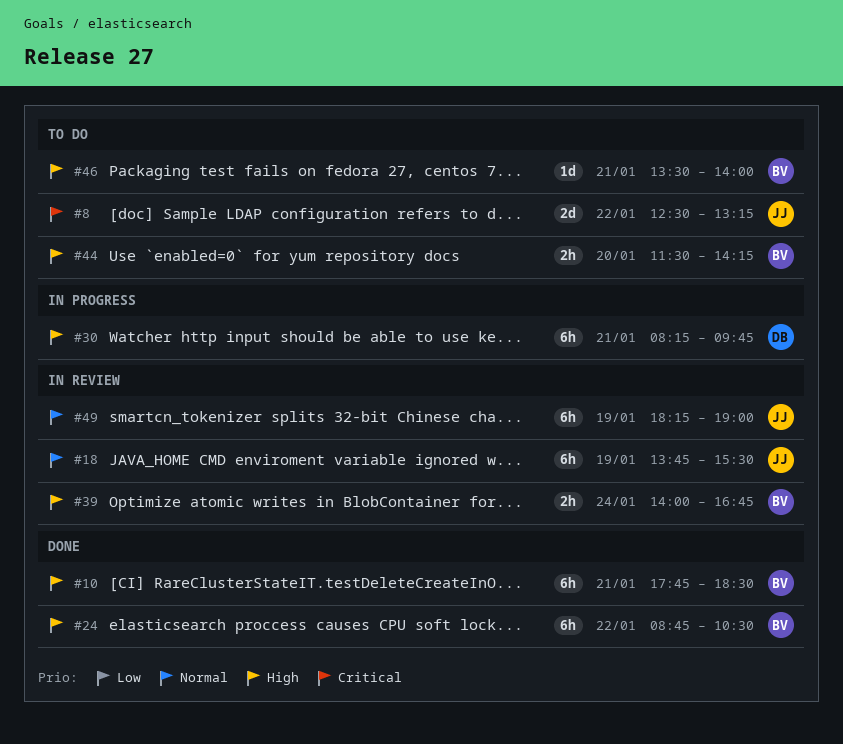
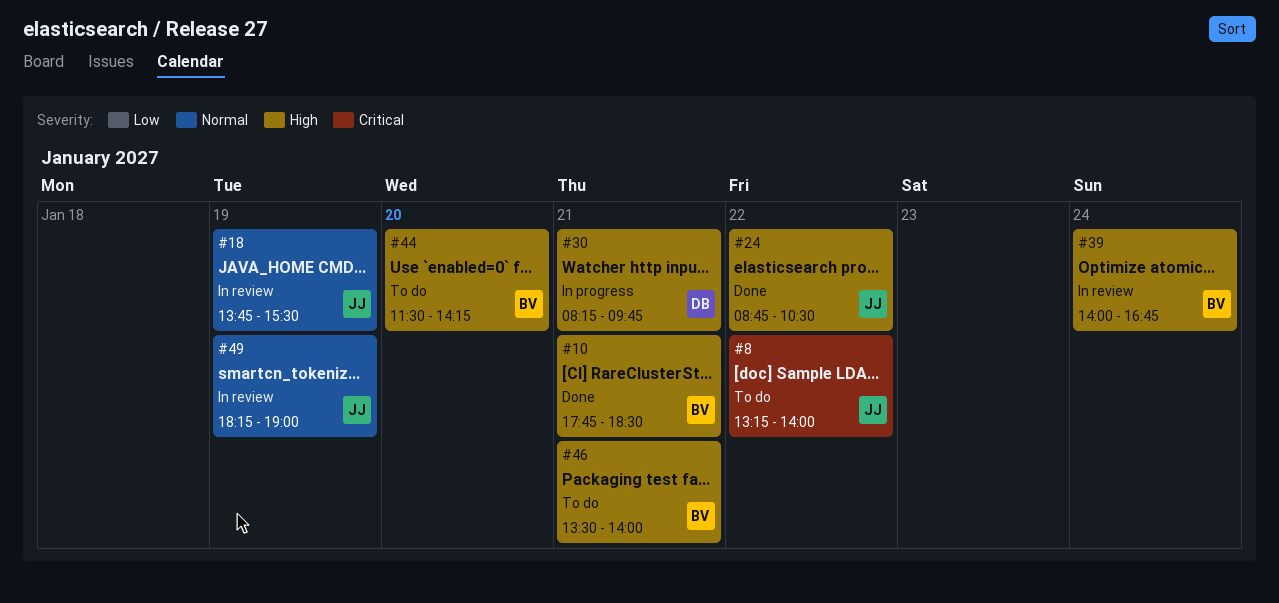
#8, begins: 12:30 -> 13:15
#8, ends: 13:15 -> 14:00
#24, owner: BV -> JJ

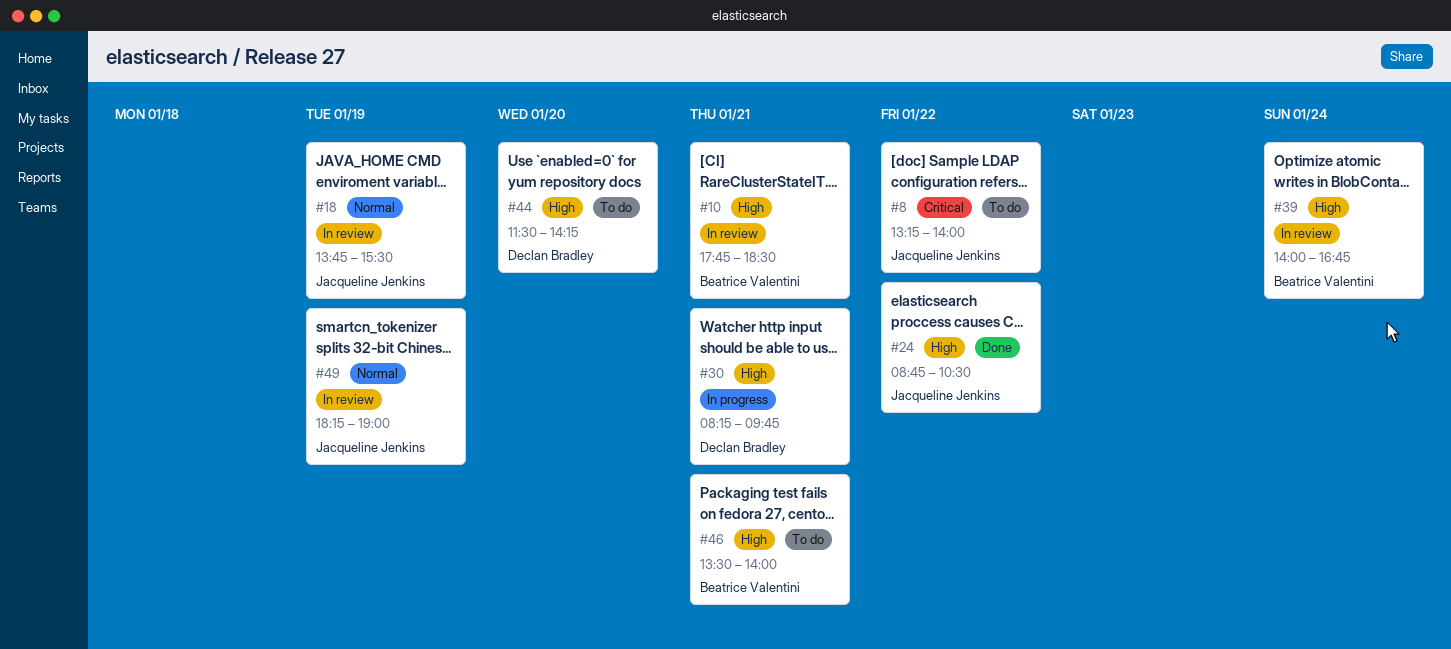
#10, status: Done -> In review
#44, owner: Beatrice Valentini -> Declan Bradley

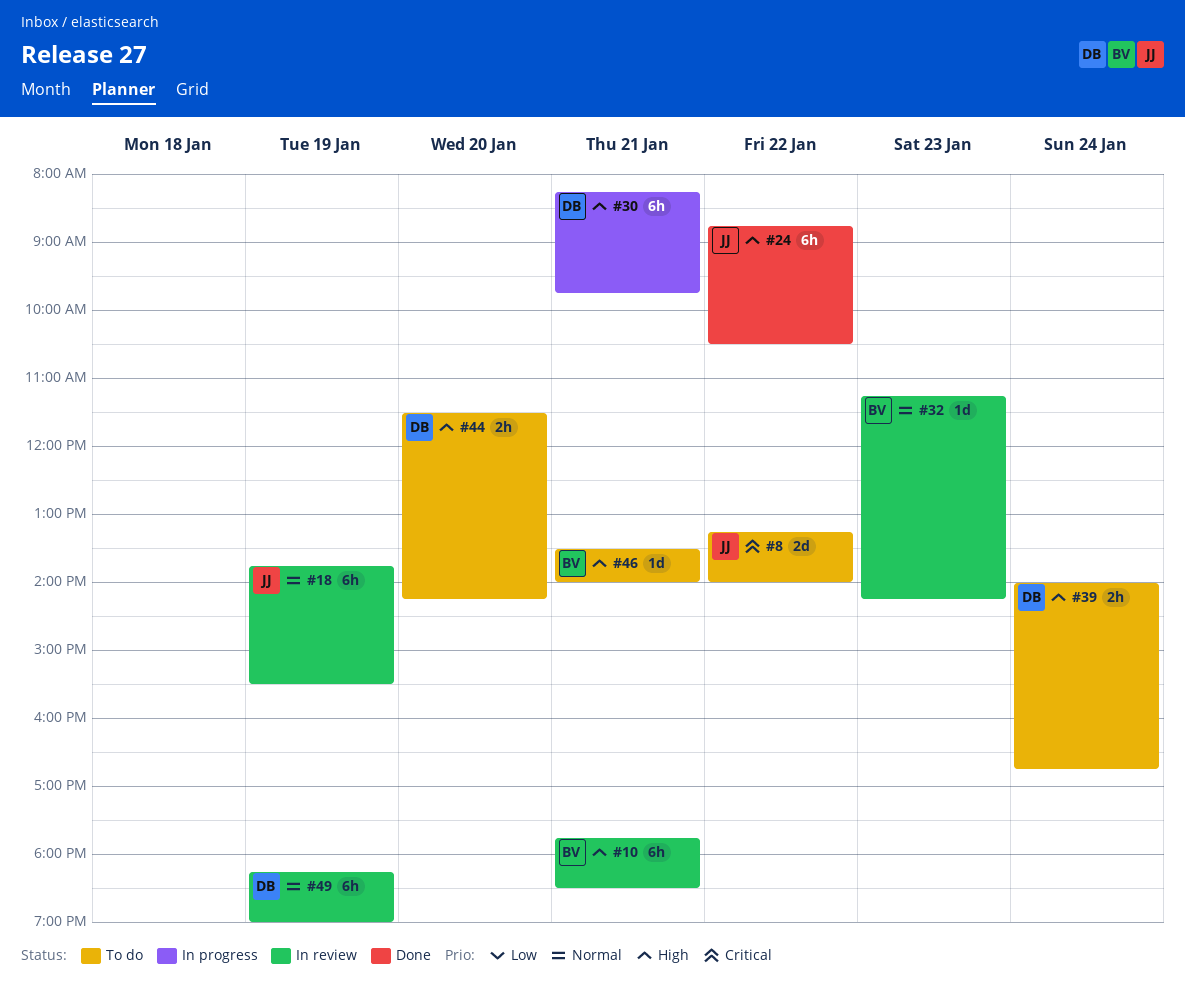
#32: none -> present
#39, status: In review -> To do
#39, owner: Beatrice Valentini -> Declan Bradley
#49, owner: Jacqueline Jenkins -> Declan Bradley

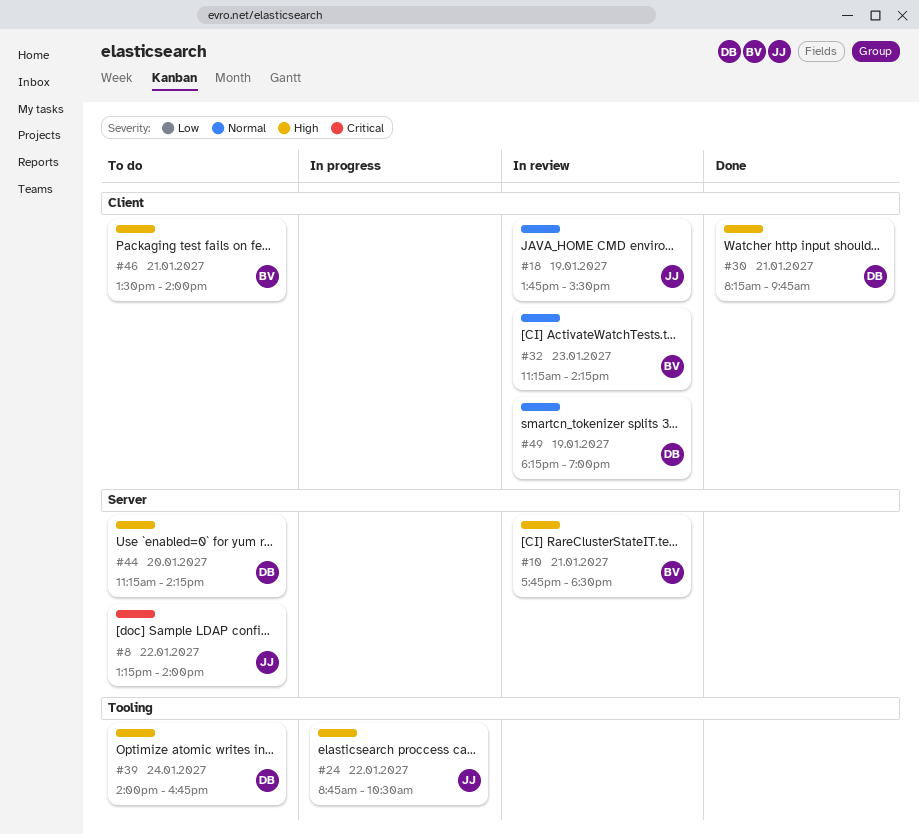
#24, status: Done -> In progress
#30, status: In progress -> Done
#44, begins: 11:30 -> 11:15

